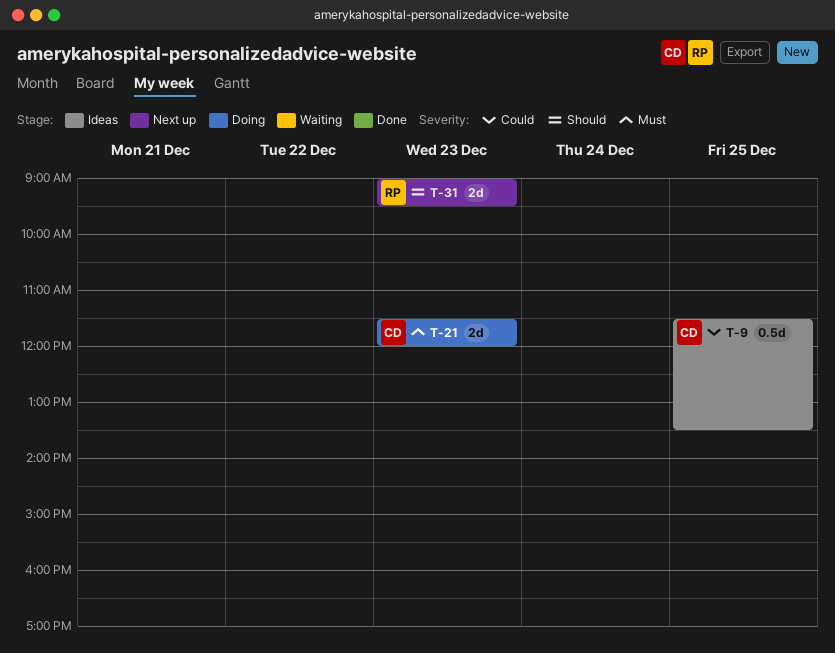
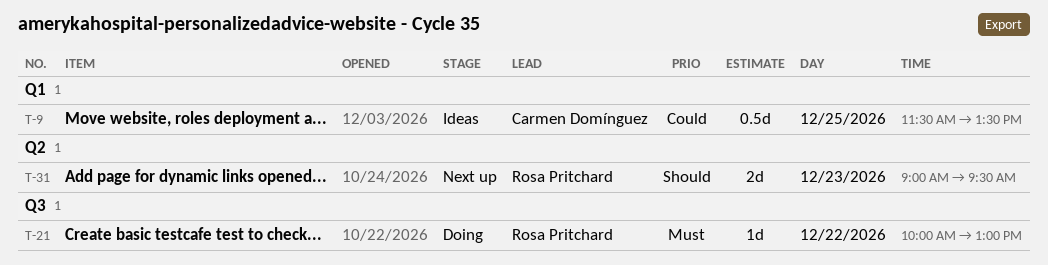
T-21, owner: Carmen Domínguez -> Rosa Pritchard
T-21, estimate: 2d -> 1d
T-21, day: Dec 23 -> Dec 22
T-21, begins: 11:30 -> 10:00
T-21, ends: 12:00 -> 13:00

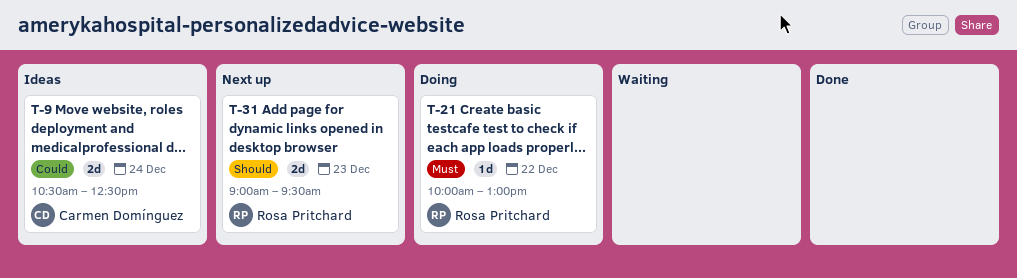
T-9, estimate: 0.5d -> 2d
T-9, day: Dec 25 -> Dec 24
T-9, begins: 11:30 -> 10:30
T-9, ends: 13:30 -> 12:30

